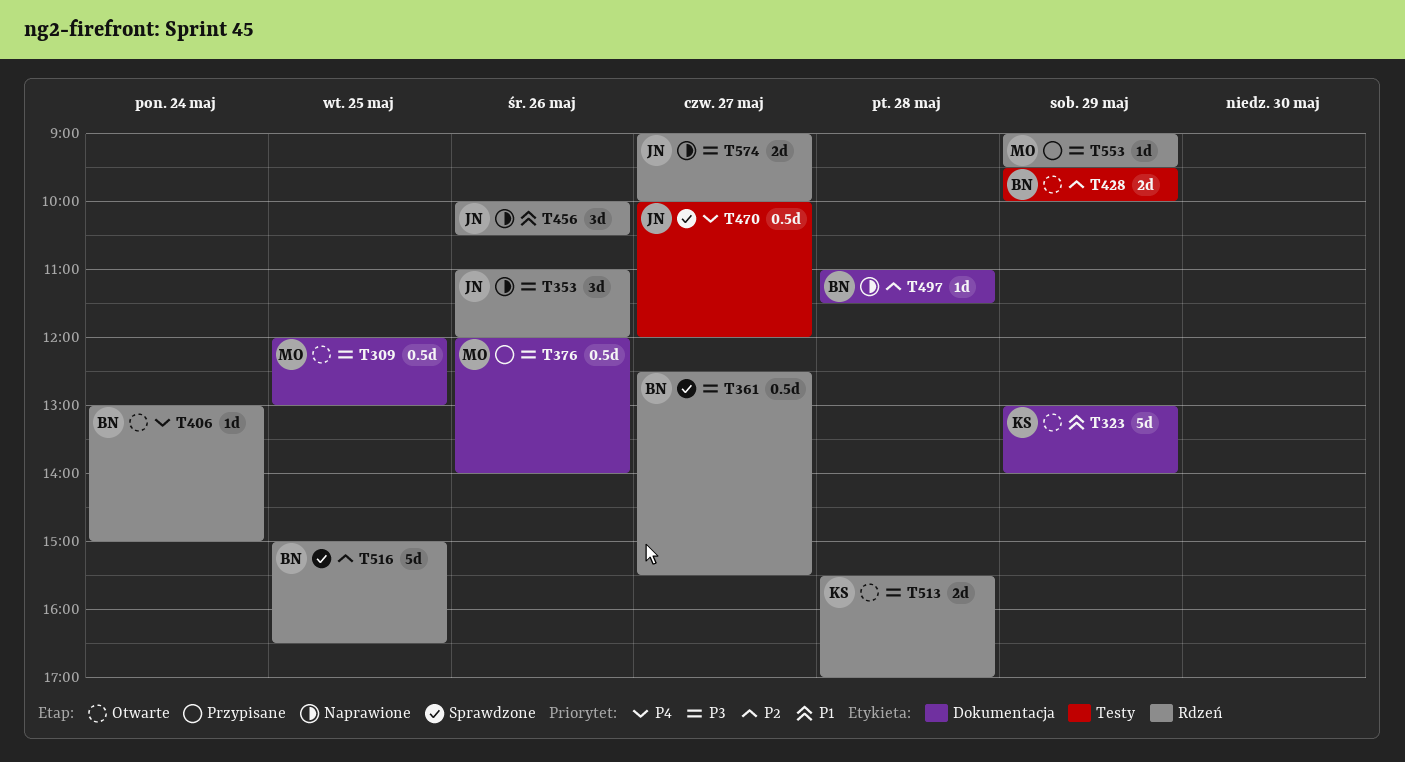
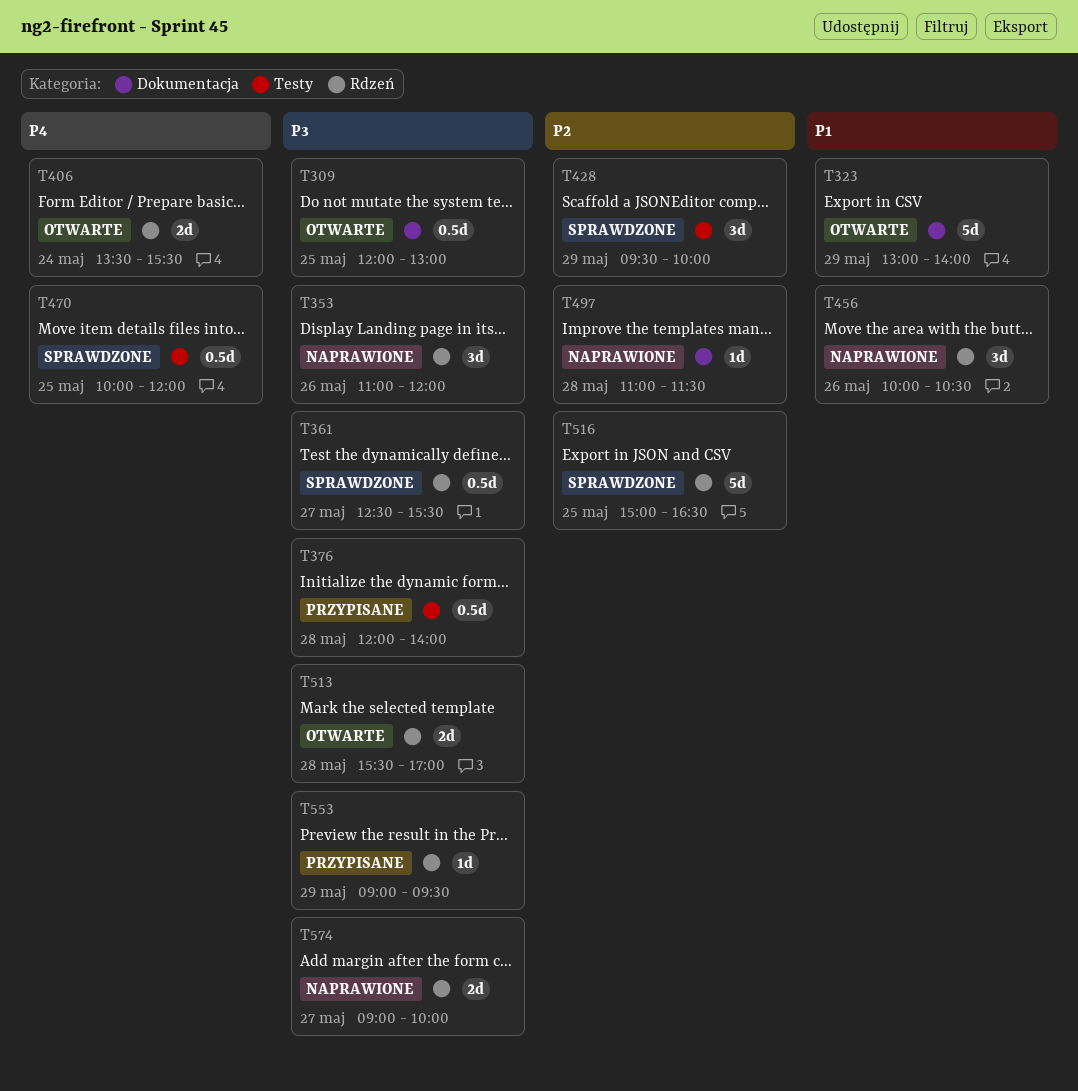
T376, label: Dokumentacja -> Testy
T376, day: May 26 -> May 28
T406, estimate: 1d -> 2d
T406, begins: 13:00 -> 13:30
T406, ends: 15:00 -> 15:30
T428, status: Otwarte -> Sprawdzone
T428, estimate: 2d -> 3d
T470, day: May 27 -> May 25

